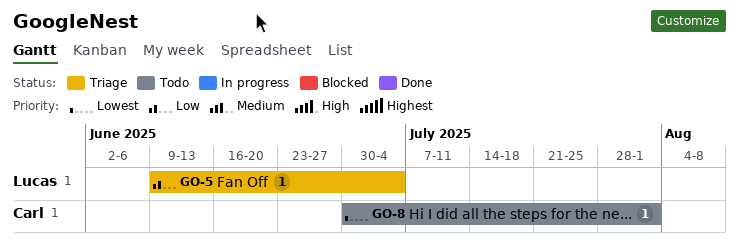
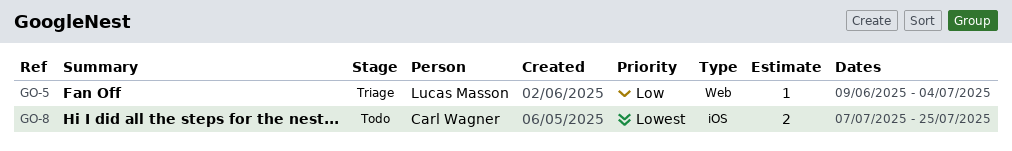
GO-8, estimate: 1 -> 2
GO-8, start: Jun 30 -> Jul 7
GO-8, due: Aug 1 -> Jul 25

